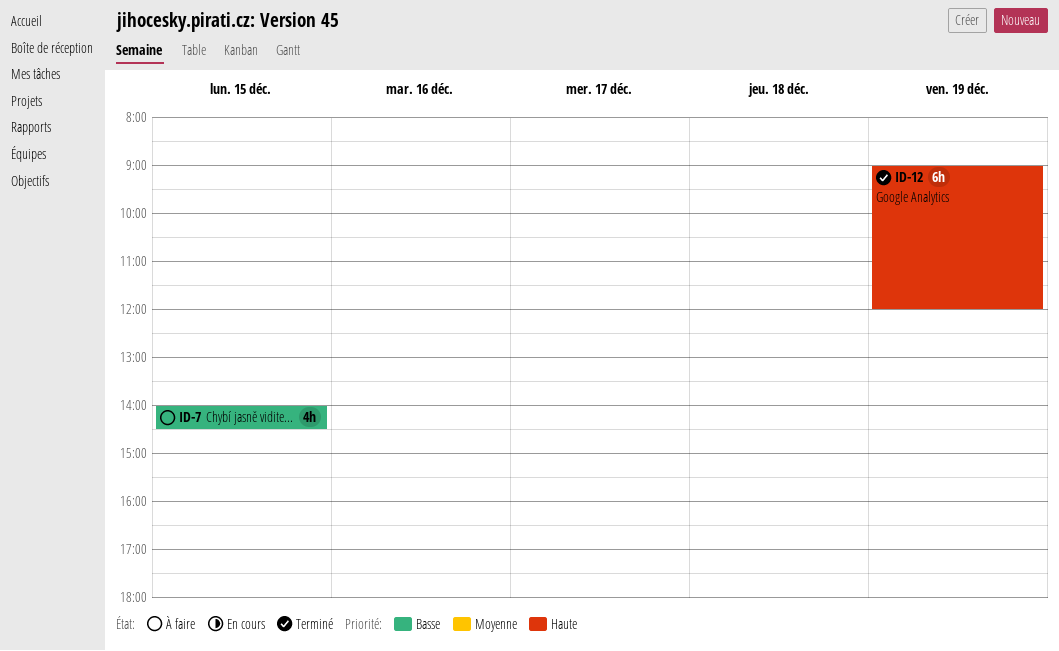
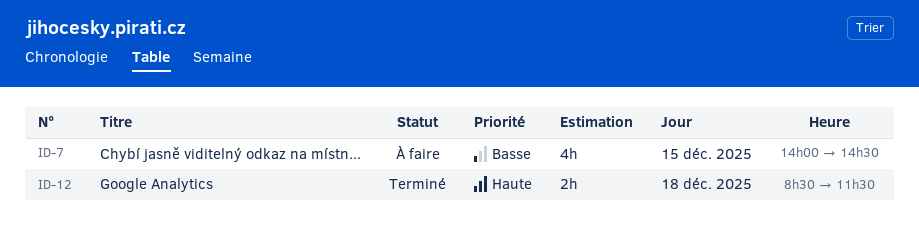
ID-12, estimate: 6h -> 2h
ID-12, day: Dec 19 -> Dec 18
ID-12, begins: 09:00 -> 08:30
ID-12, ends: 12:00 -> 11:30

